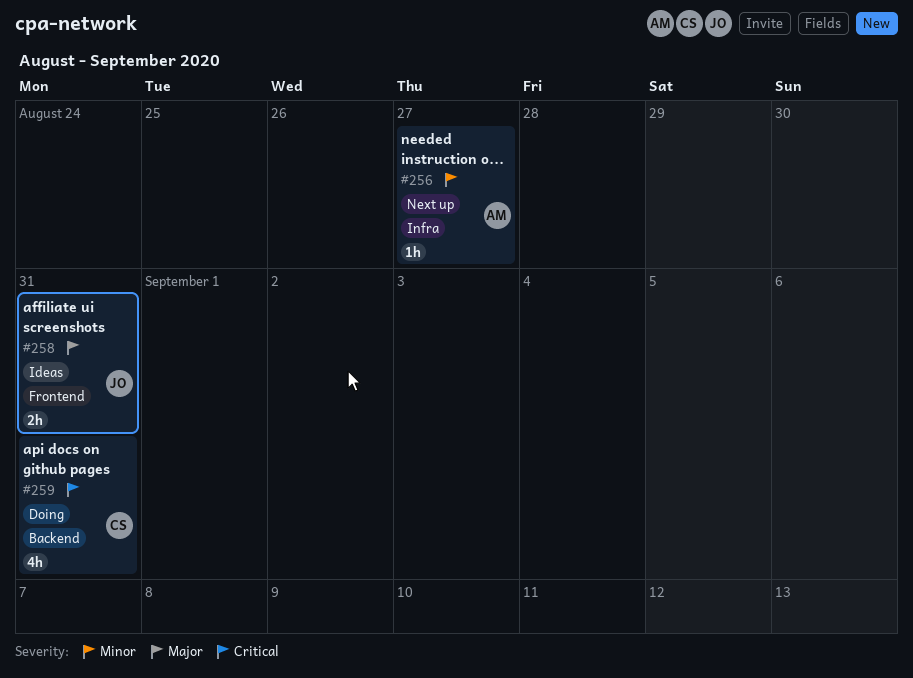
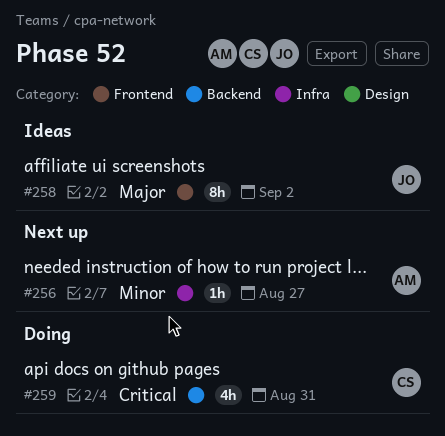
#258, estimate: 2h -> 8h
#258, due: Aug 31 -> Sep 2

